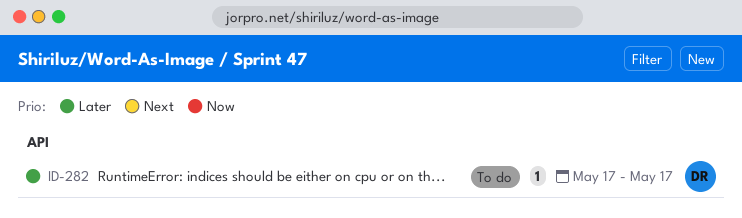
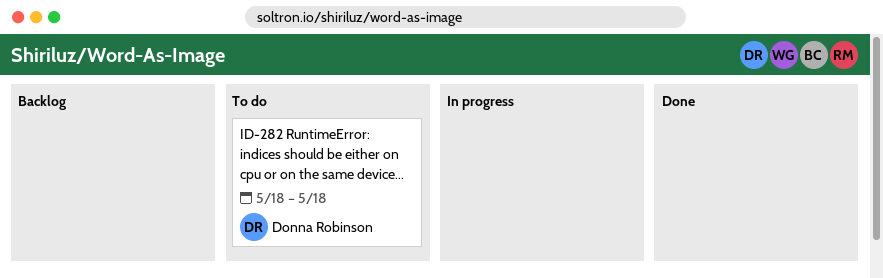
ID-282, start: May 17 -> May 18
ID-282, due: May 17 -> May 18

